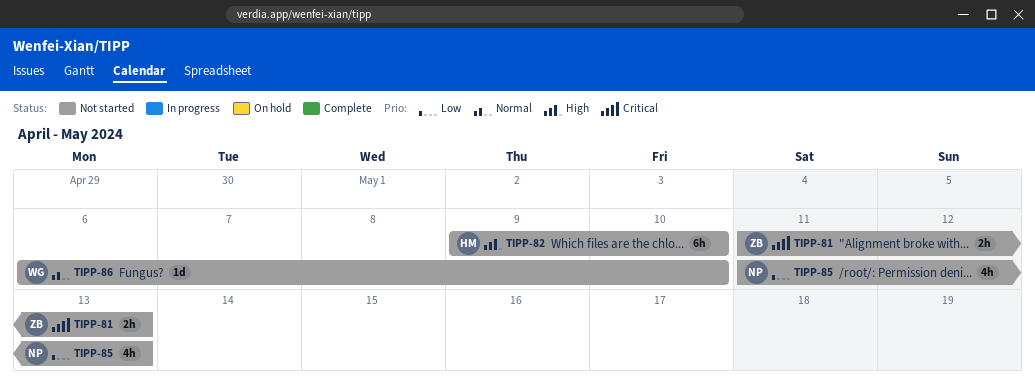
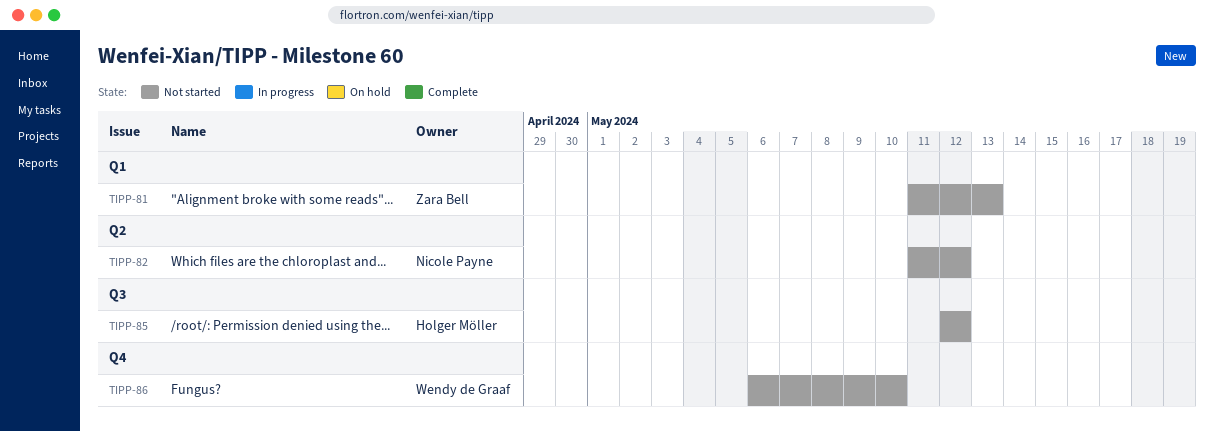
TIPP-82, owner: Holger Möller -> Nicole Payne
TIPP-82, start: May 9 -> May 11
TIPP-82, due: May 10 -> May 12
TIPP-85, owner: Nicole Payne -> Holger Möller
TIPP-85, start: May 11 -> May 12
TIPP-85, due: May 13 -> May 12

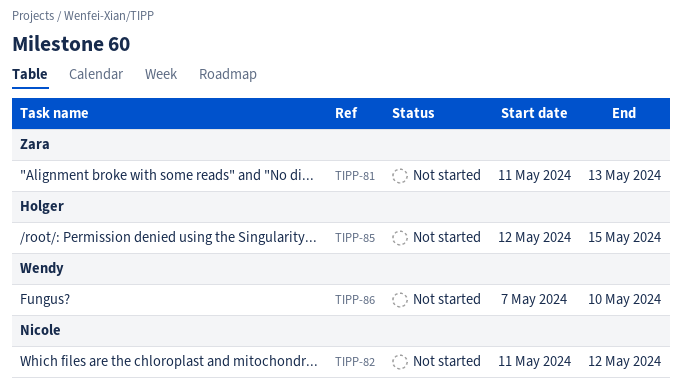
TIPP-85, due: May 12 -> May 15
TIPP-86, start: May 6 -> May 7

